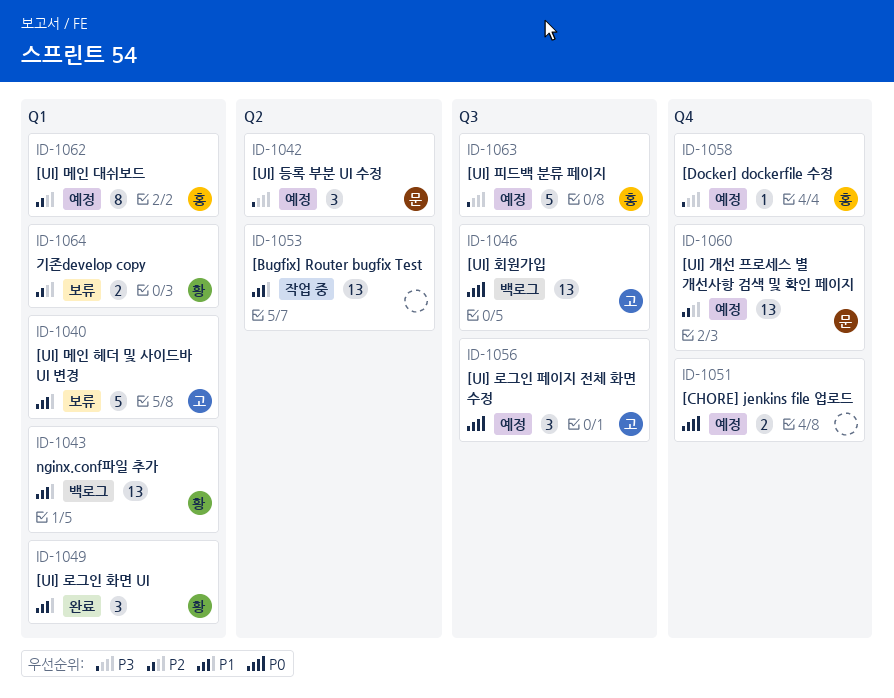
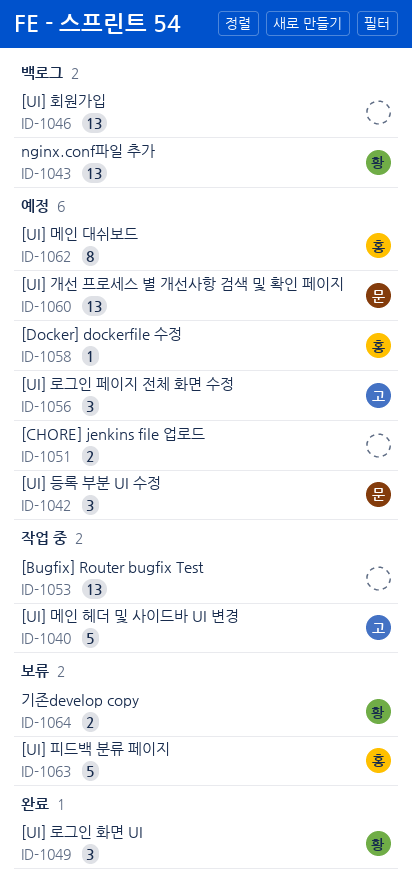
ID-1040, status: 보류 -> 작업 중
ID-1046, owner: 고 -> none
ID-1063, status: 예정 -> 보류

